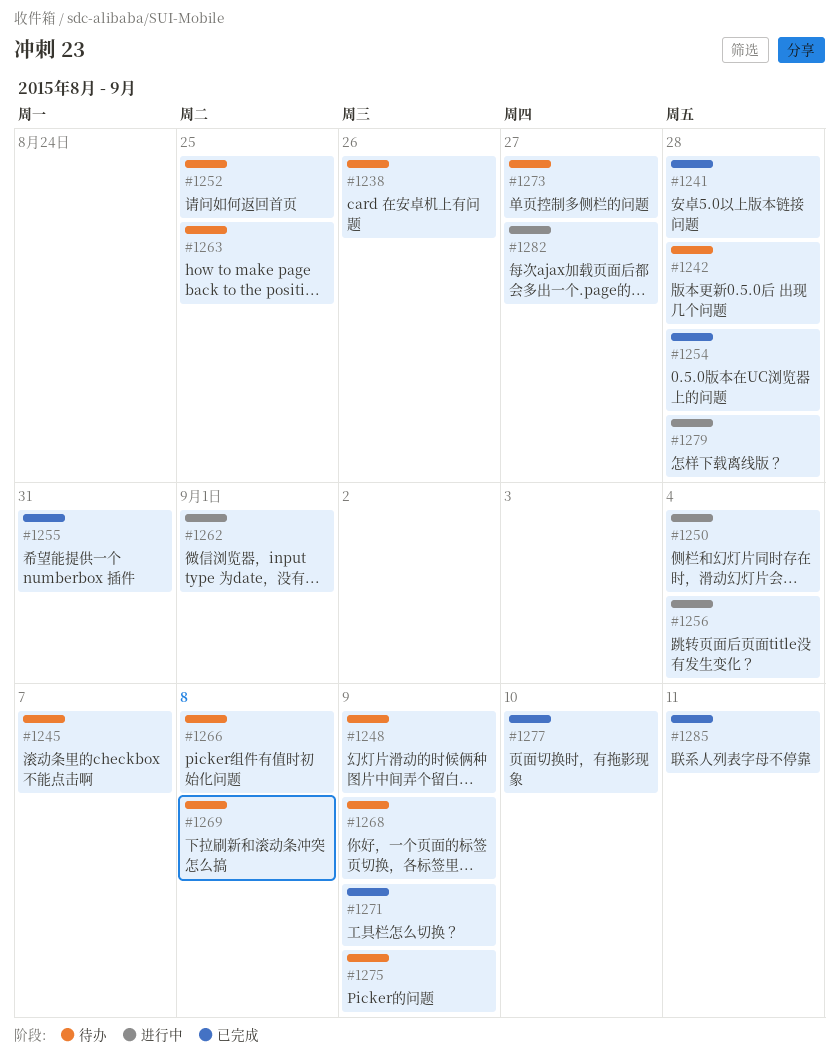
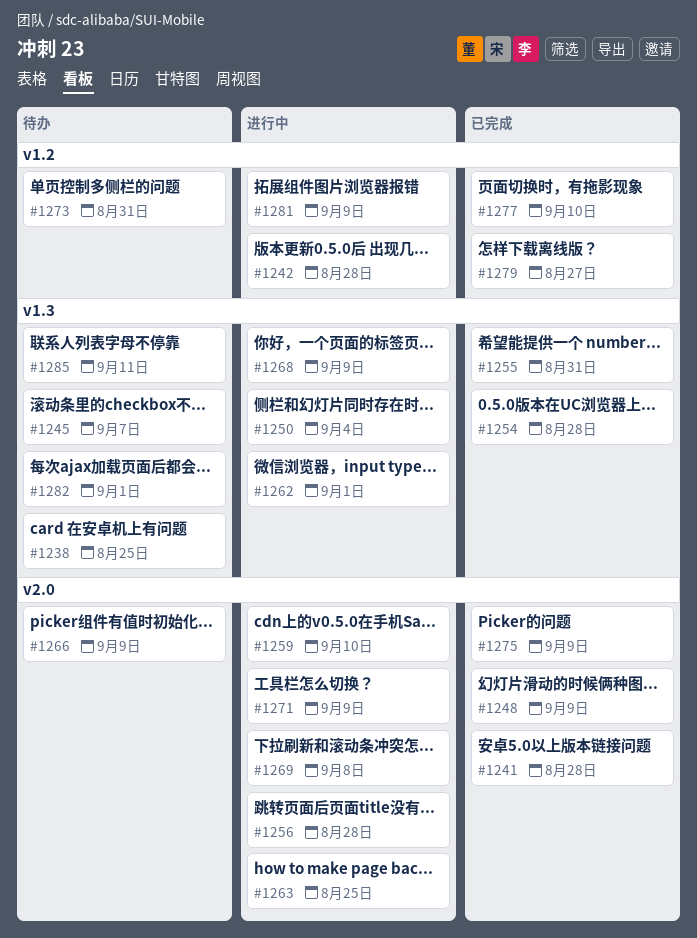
#1238, due: Aug 26 -> Aug 25
#1242, status: 待办 -> 进行中
#1248, status: 待办 -> 已完成
#1252: present -> none
#1256, due: Sep 4 -> Aug 28
#1259: none -> present
#1263, status: 待办 -> 进行中
#1266, due: Sep 8 -> Sep 9
#1268, status: 待办 -> 进行中
#1269, status: 待办 -> 进行中
#1271, status: 已完成 -> 进行中
#1273, due: Aug 27 -> Aug 31
#1275, status: 待办 -> 已完成
#1279, status: 进行中 -> 已完成
#1279, due: Aug 28 -> Aug 27
#1281: none -> present
#1282, status: 进行中 -> 待办
#1282, due: Aug 27 -> Sep 1
#1285, status: 已完成 -> 待办

